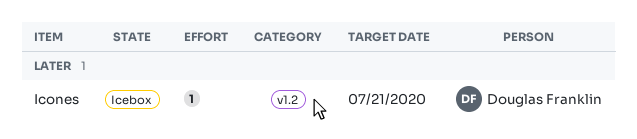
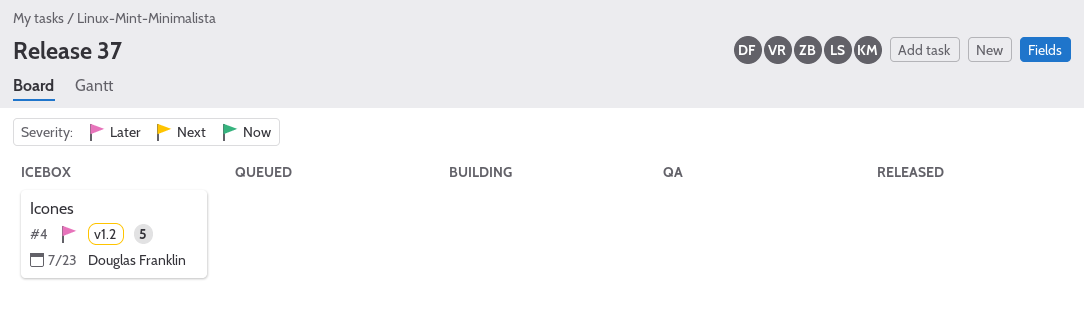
Icones, estimate: 1 -> 5
Icones, due: Jul 21 -> Jul 23

